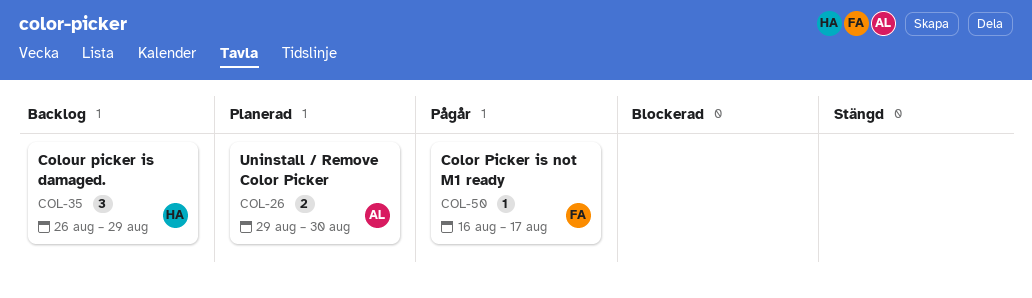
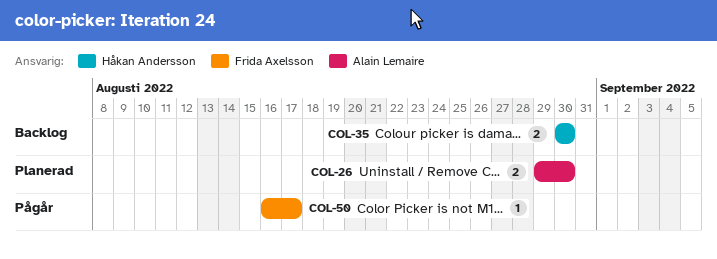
COL-35, estimate: 3 -> 2
COL-35, start: Aug 26 -> Aug 30
COL-35, due: Aug 29 -> Aug 30

